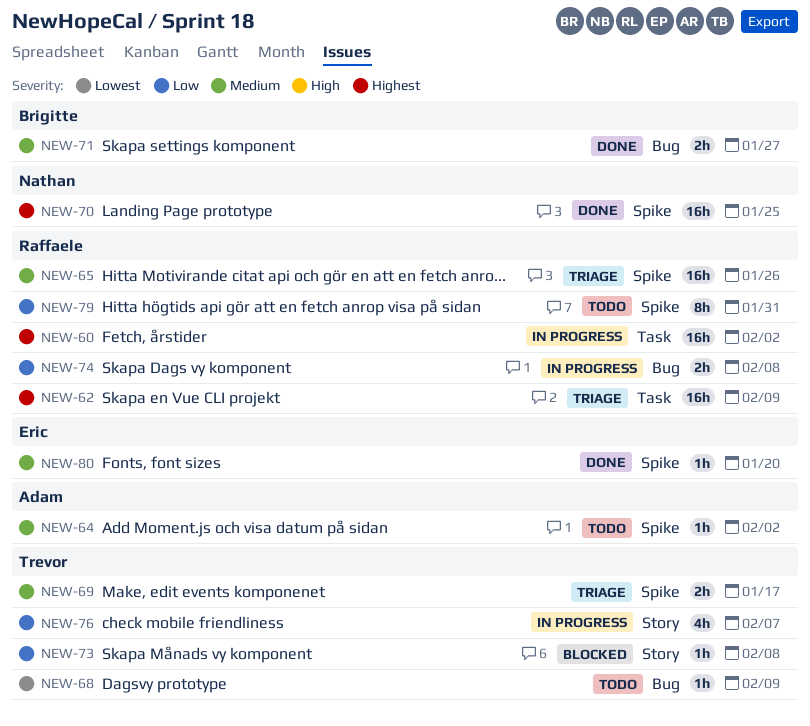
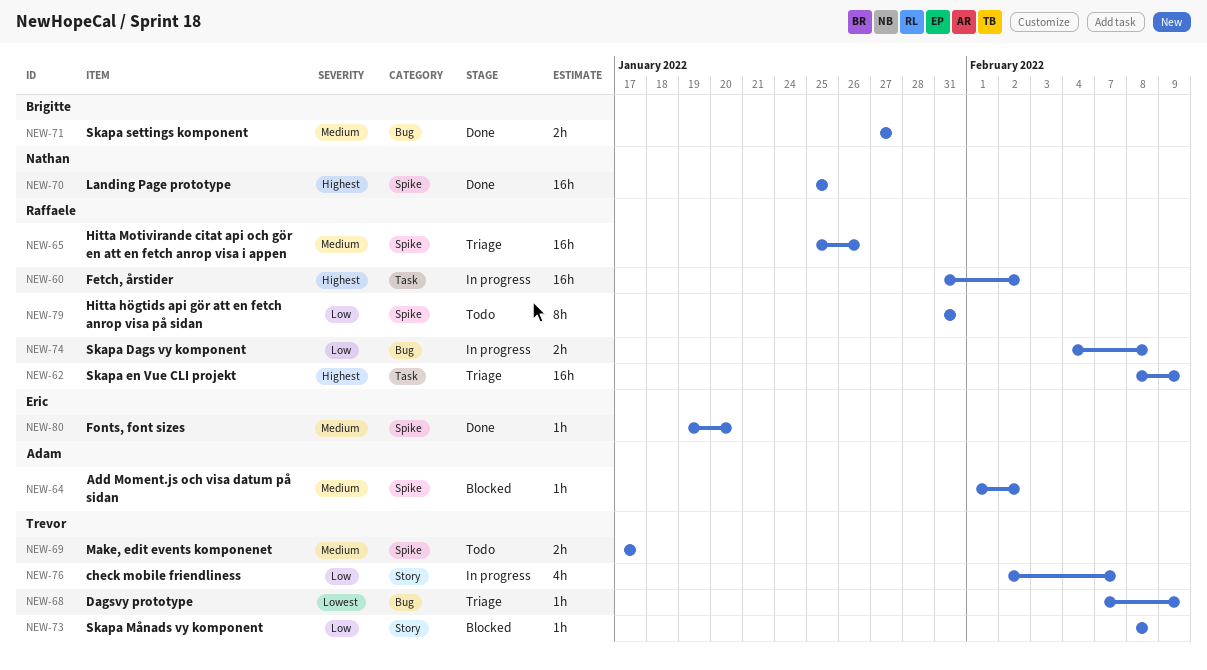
NEW-64, status: Todo -> Blocked
NEW-68, status: Todo -> Triage
NEW-69, status: Triage -> Todo

